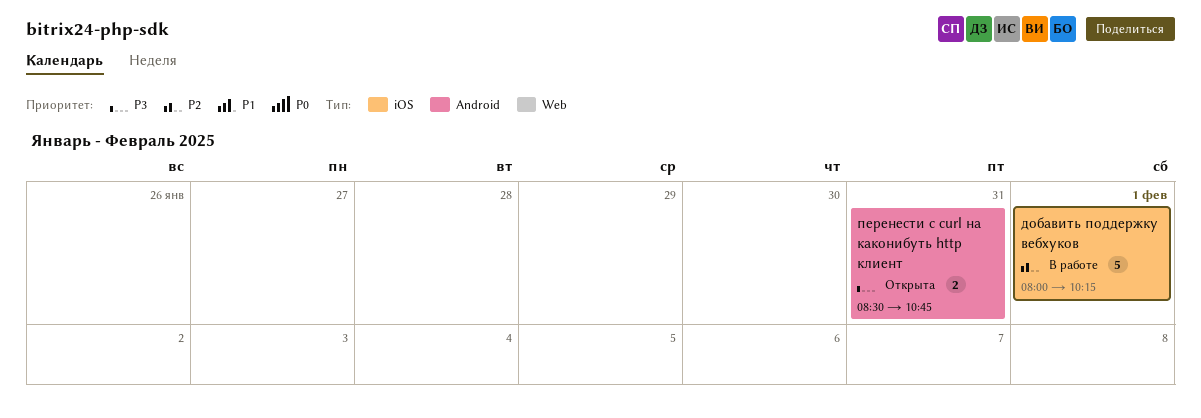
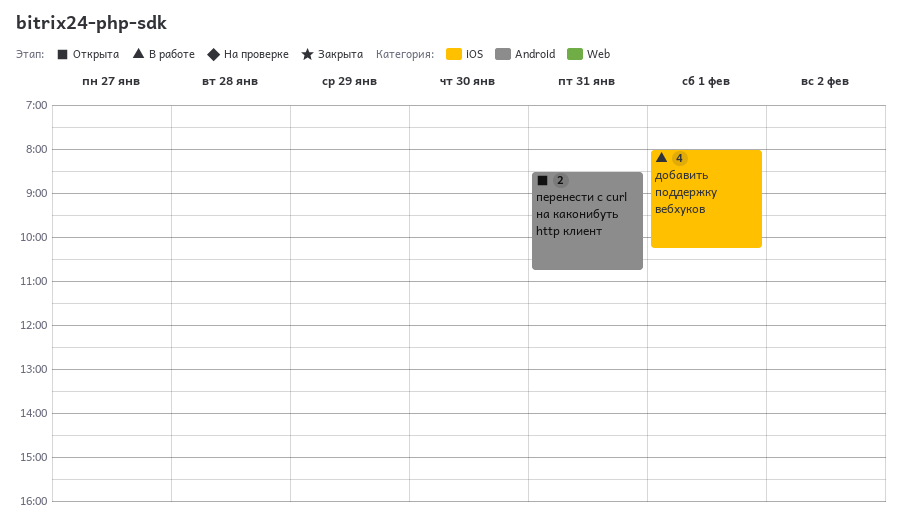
добавить поддержку вебхуков, estimate: 5 -> 4

